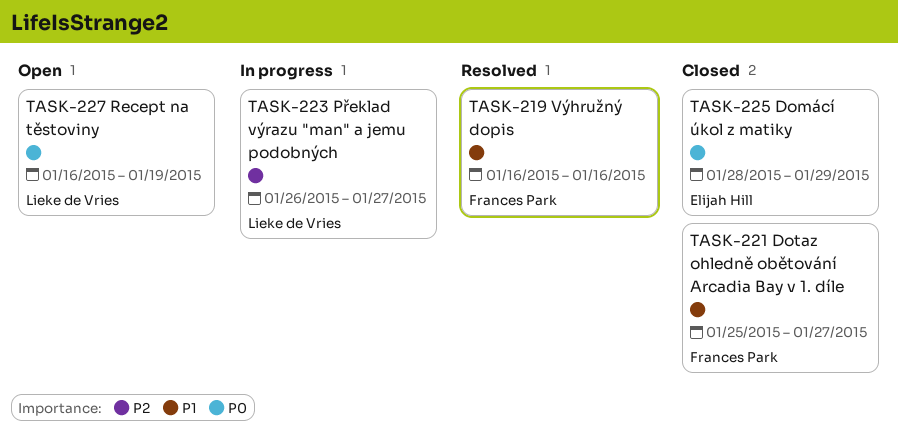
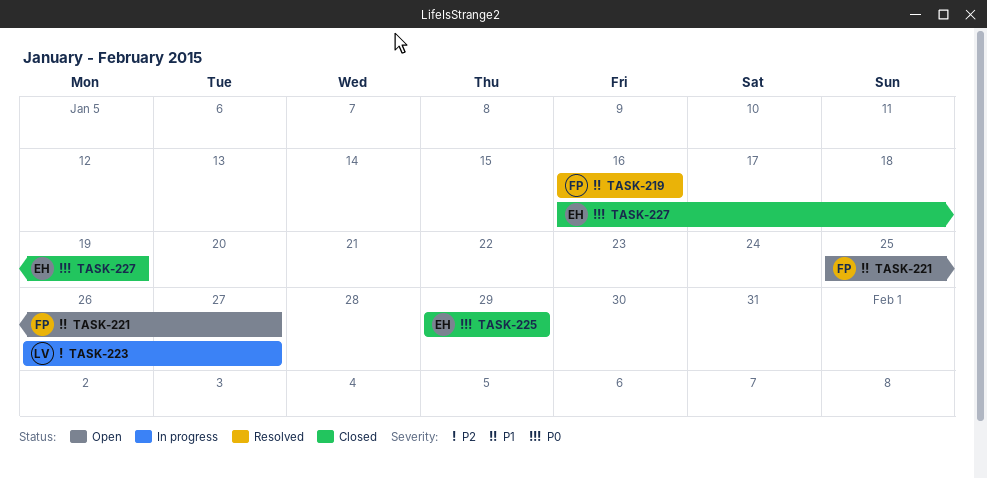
TASK-221, status: Closed -> Open
TASK-225, start: Jan 28 -> Jan 29
TASK-227, status: Open -> Closed
TASK-227, owner: Lieke de Vries -> Elijah Hill

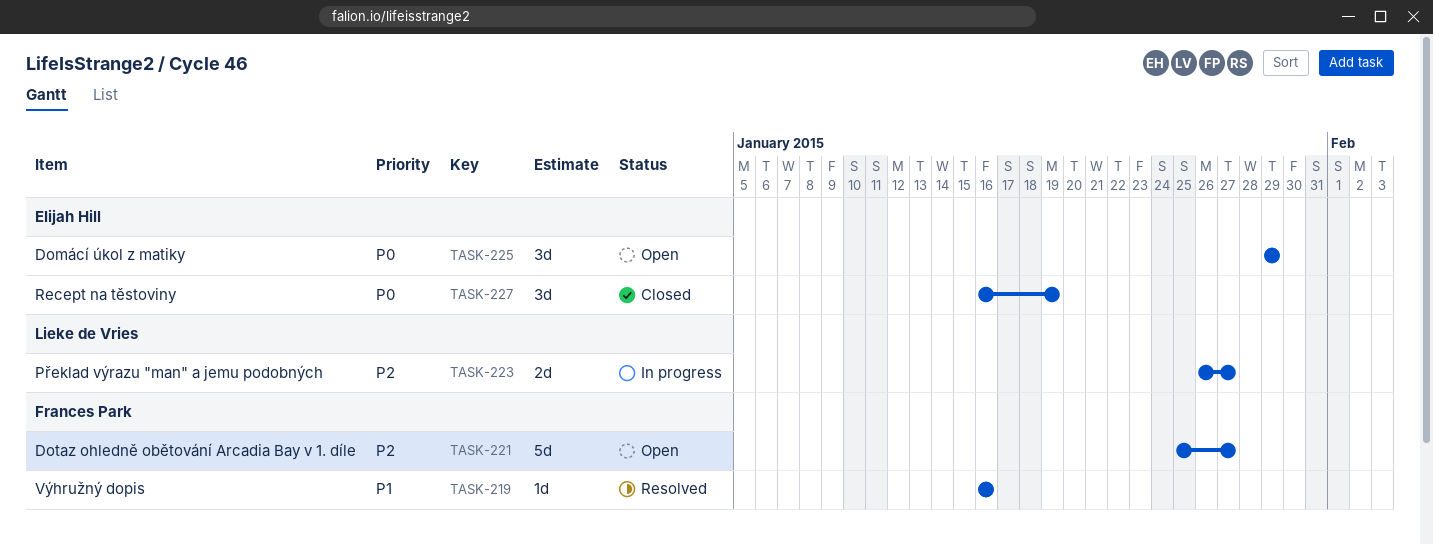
TASK-221, priority: P1 -> P2
TASK-225, status: Closed -> Open

